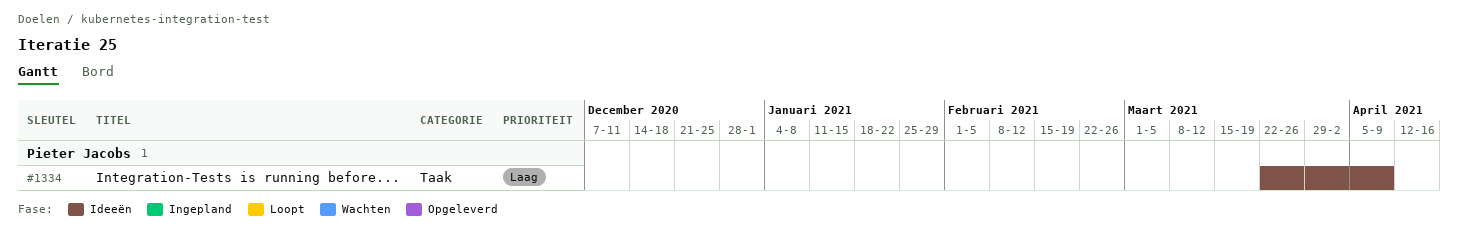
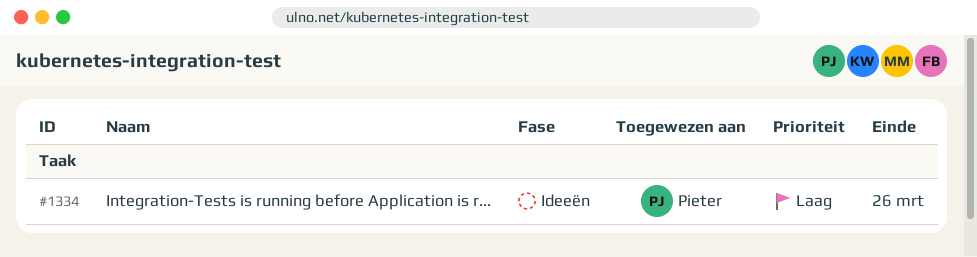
#1334, due: Apr 9 -> Mar 26

